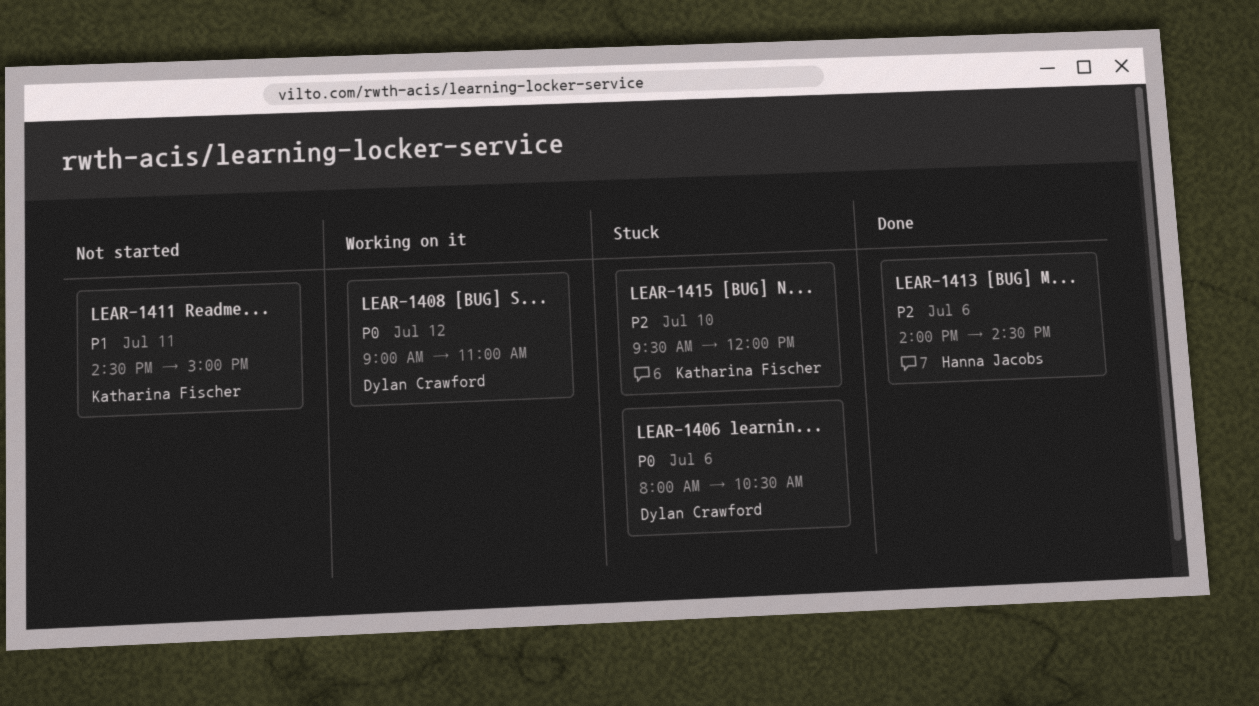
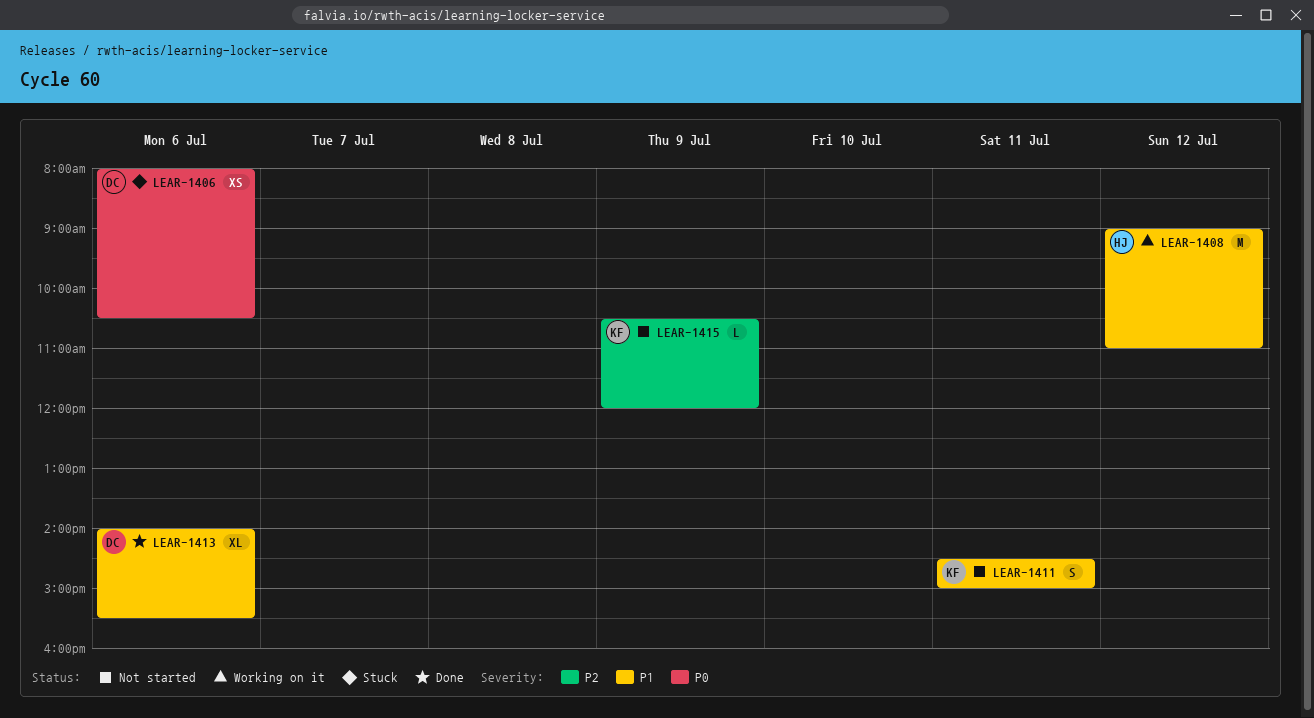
LEAR-1408, owner: Dylan Crawford -> Hanna Jacobs
LEAR-1408, priority: P0 -> P1
LEAR-1413, owner: Hanna Jacobs -> Dylan Crawford
LEAR-1413, priority: P2 -> P1
LEAR-1413, ends: 14:30 -> 15:30
LEAR-1415, status: Stuck -> Not started
LEAR-1415, day: Jul 10 -> Jul 9
LEAR-1415, begins: 09:30 -> 10:30

